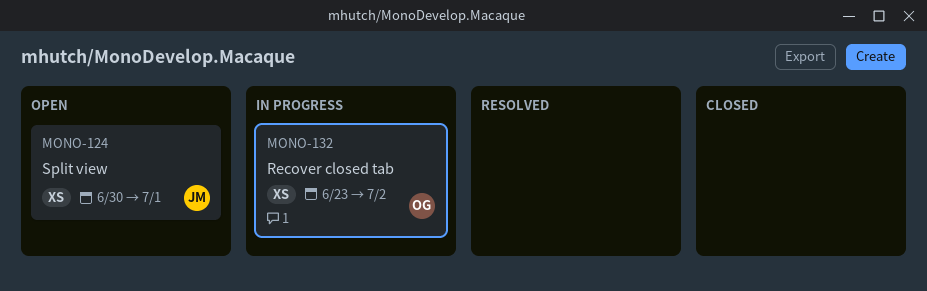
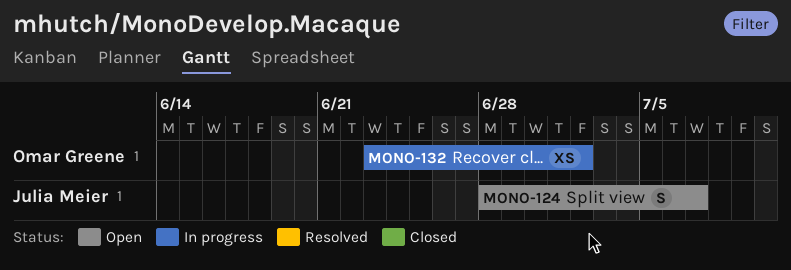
MONO-124, estimate: XS -> S
MONO-124, start: Jun 30 -> Jun 28
MONO-124, due: Jul 1 -> Jul 7

